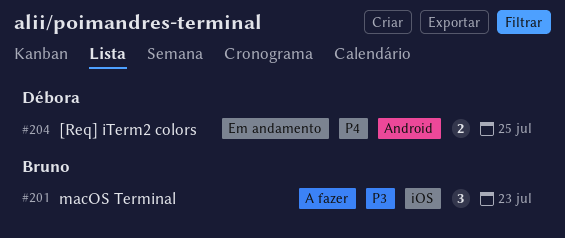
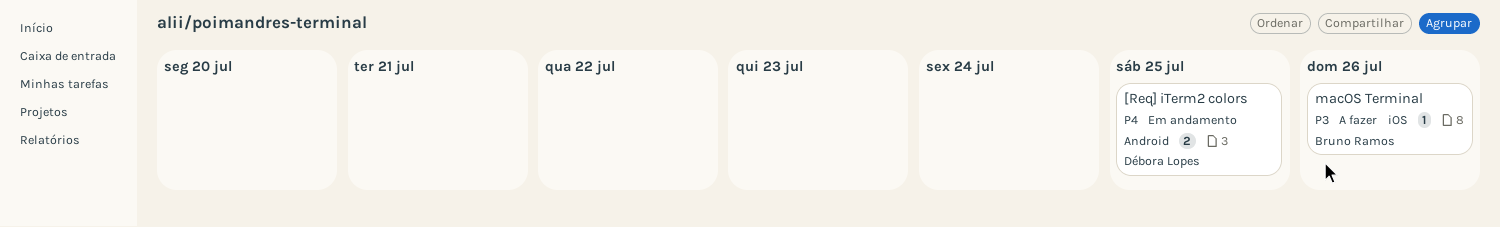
macOS Terminal, estimate: 3 -> 1
macOS Terminal, due: Jul 23 -> Jul 26

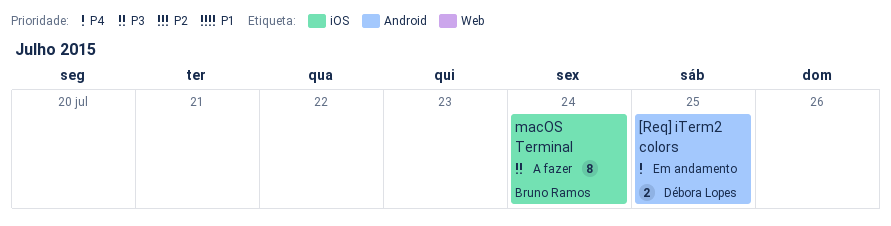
macOS Terminal, estimate: 1 -> 8
macOS Terminal, due: Jul 26 -> Jul 24

